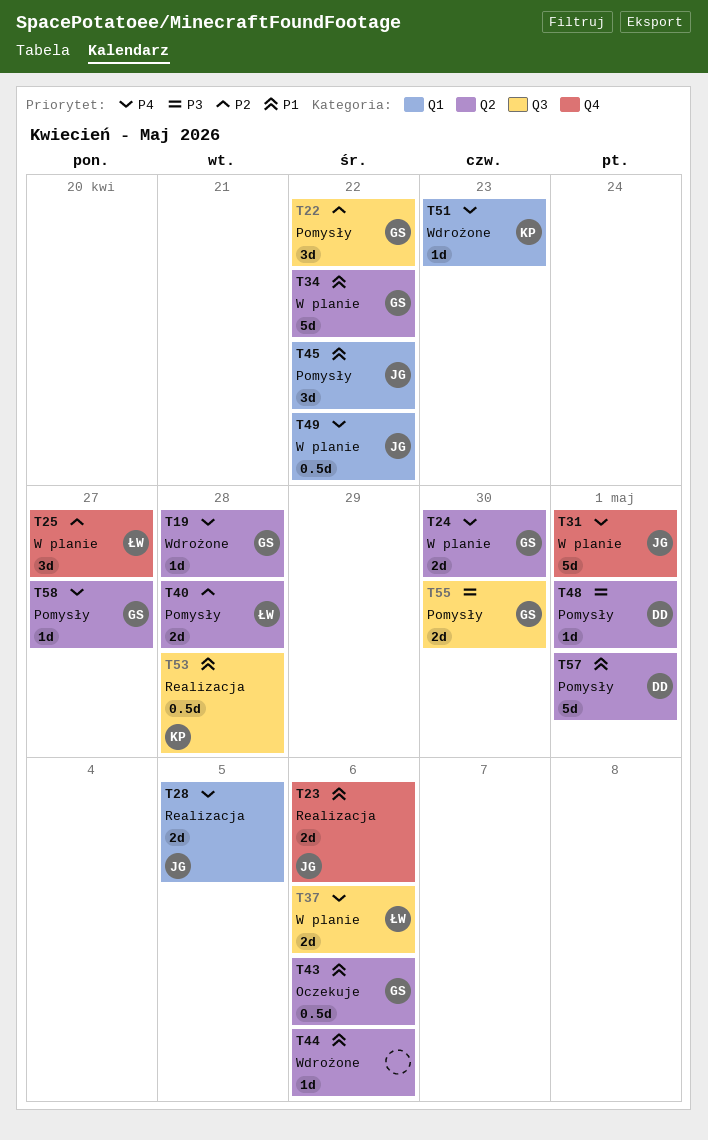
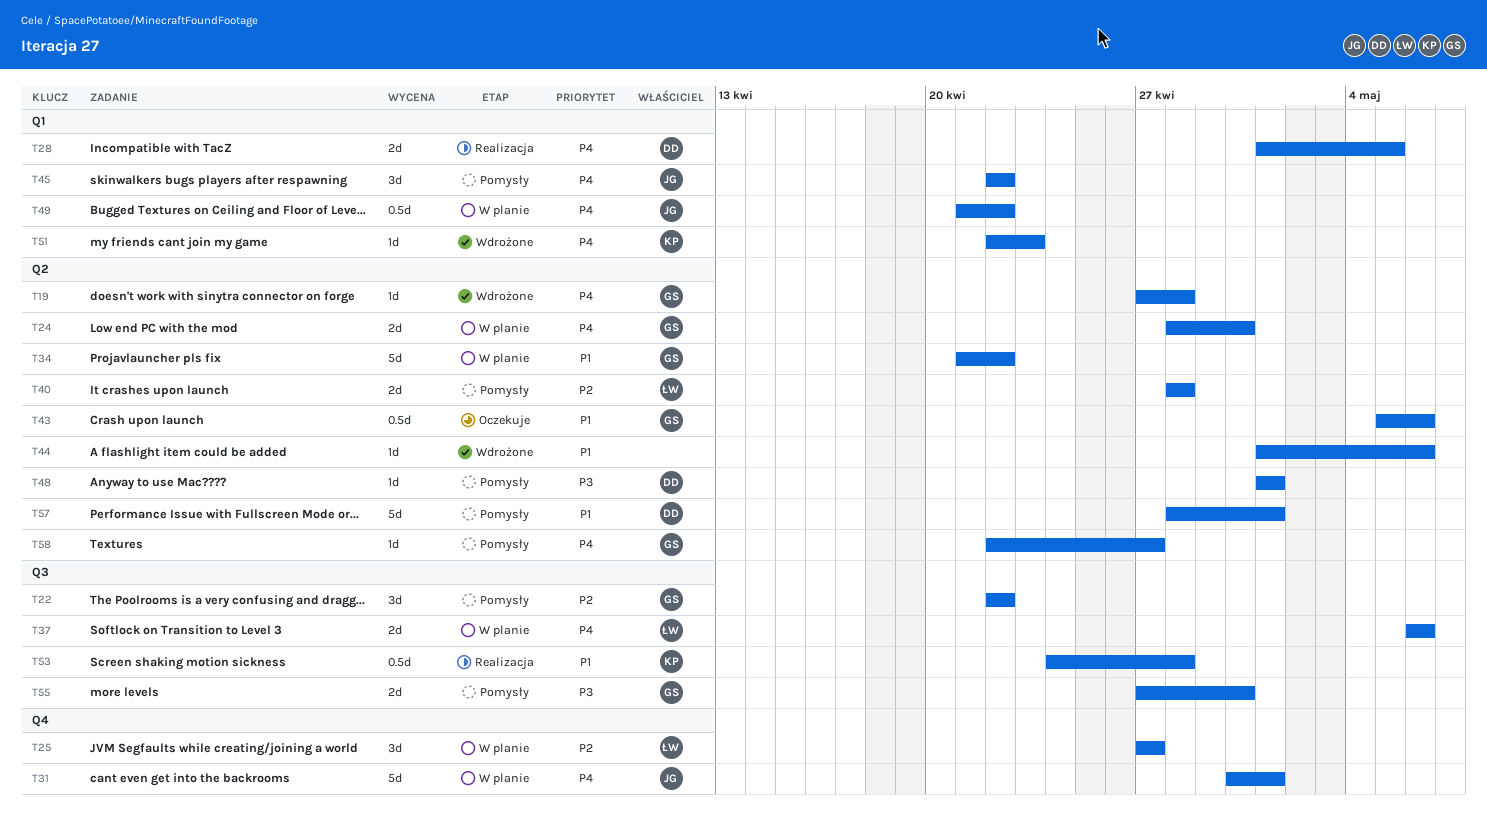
T23: present -> none
T28, owner: JG -> DD
T45, priority: P1 -> P4

